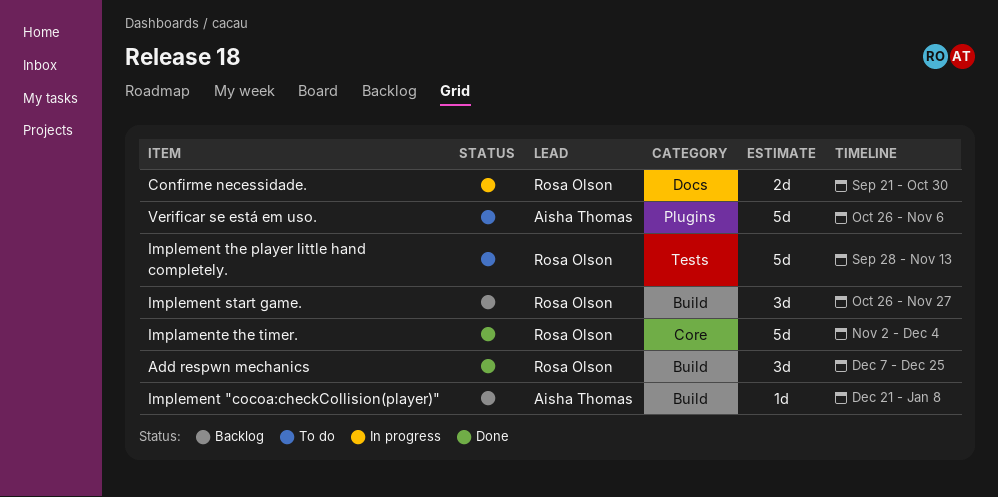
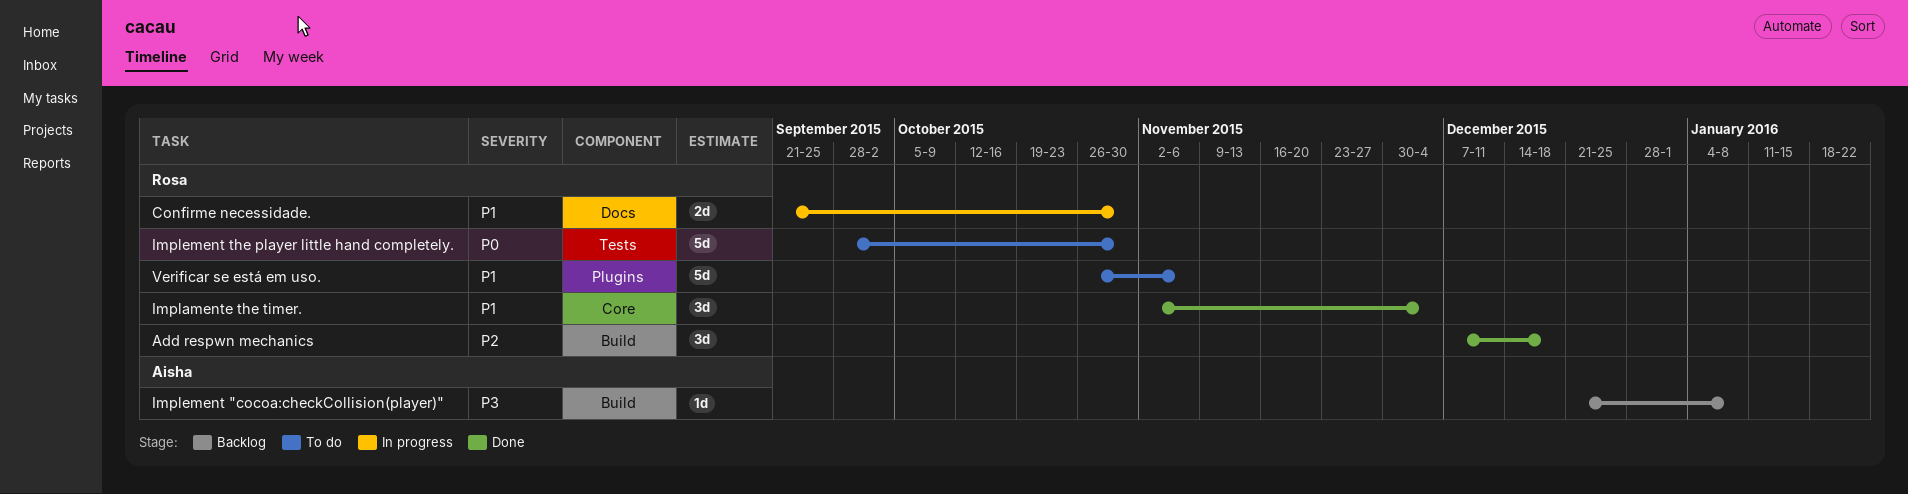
Add respwn mechanics, due: Dec 25 -> Dec 18
Implamente the timer., estimate: 5d -> 3d
Implement start game.: present -> none
Implement the player little hand completely., due: Nov 13 -> Oct 30
Verificar se está em uso., owner: Aisha Thomas -> Rosa Olson

